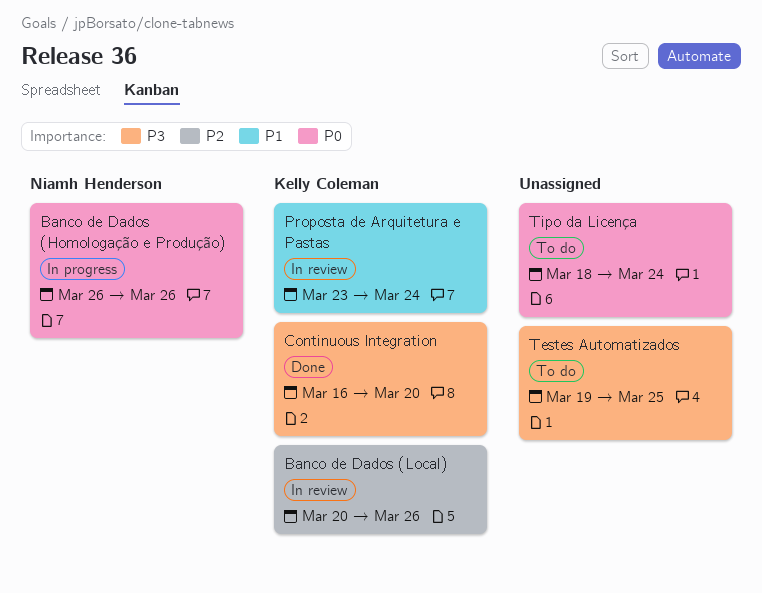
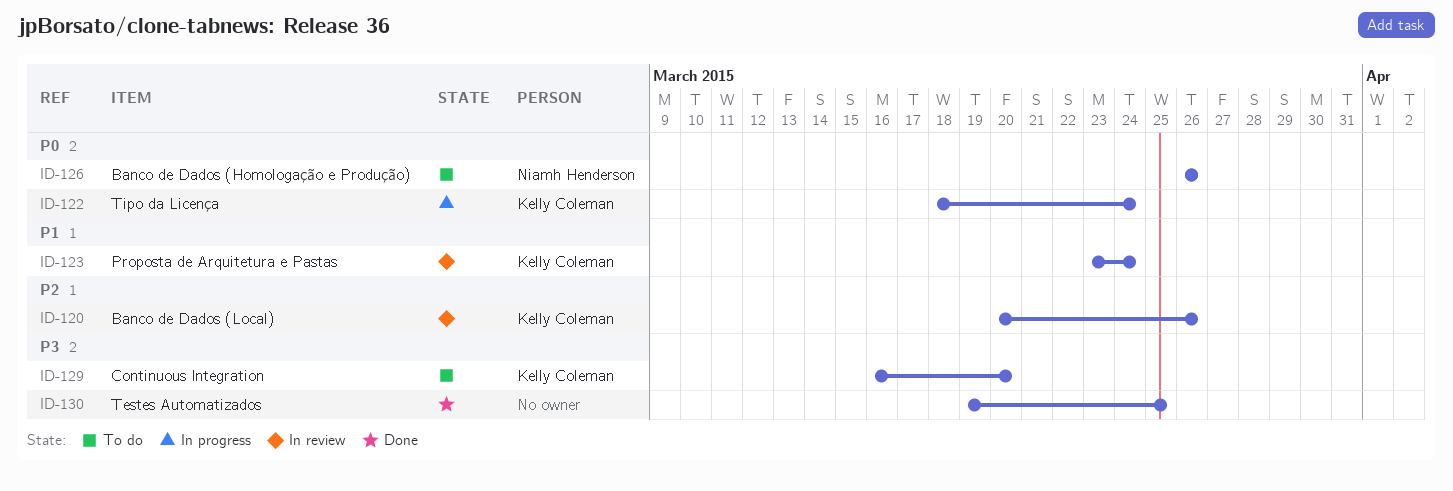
Banco de Dados (Homologação e Produção), status: In progress -> To do
Continuous Integration, status: Done -> To do
Testes Automatizados, status: To do -> Done
Tipo da Licença, status: To do -> In progress
Tipo da Licença, owner: none -> Kelly Coleman

